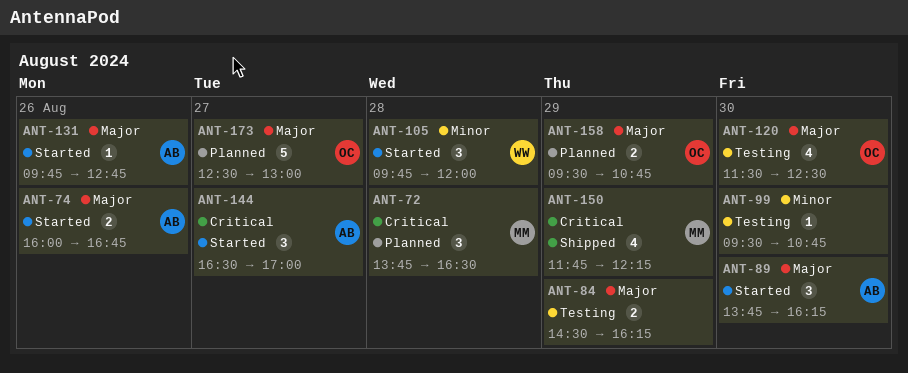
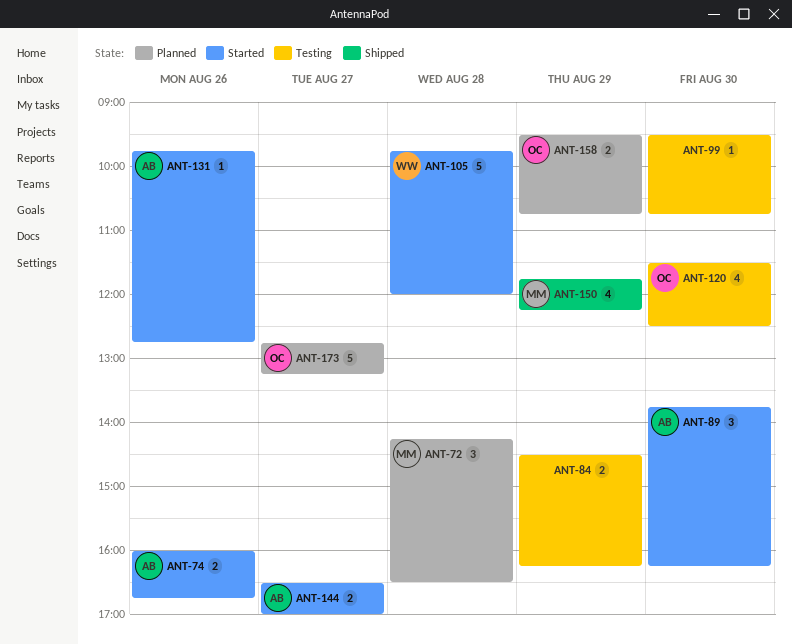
ANT-72, begins: 13:45 -> 14:15
ANT-105, estimate: 3 -> 5
ANT-144, estimate: 3 -> 2
ANT-173, begins: 12:30 -> 12:45
ANT-173, ends: 13:00 -> 13:15

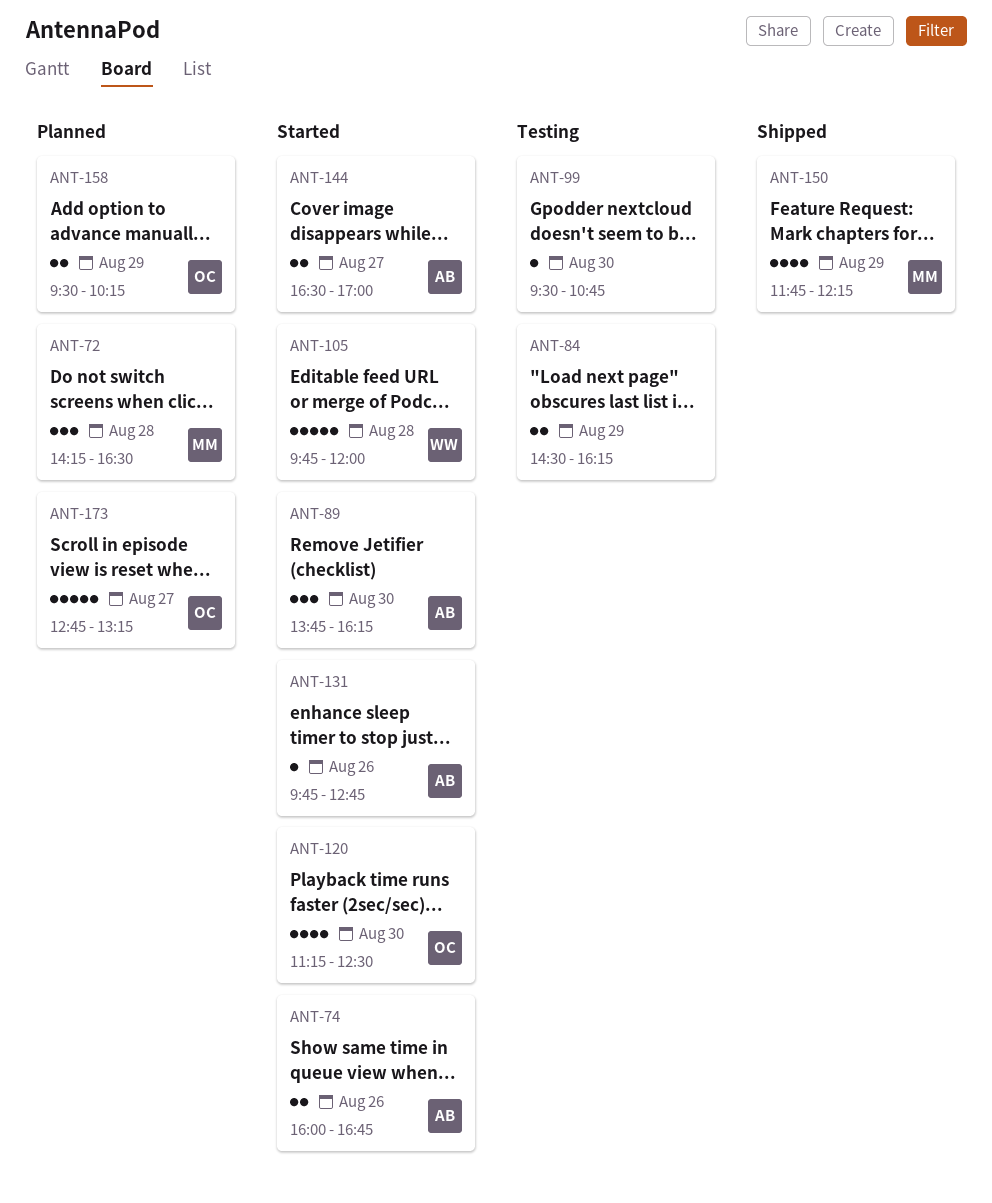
ANT-120, status: Testing -> Started
ANT-120, begins: 11:30 -> 11:15
ANT-158, ends: 10:45 -> 10:15

